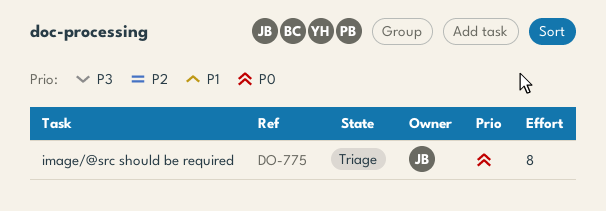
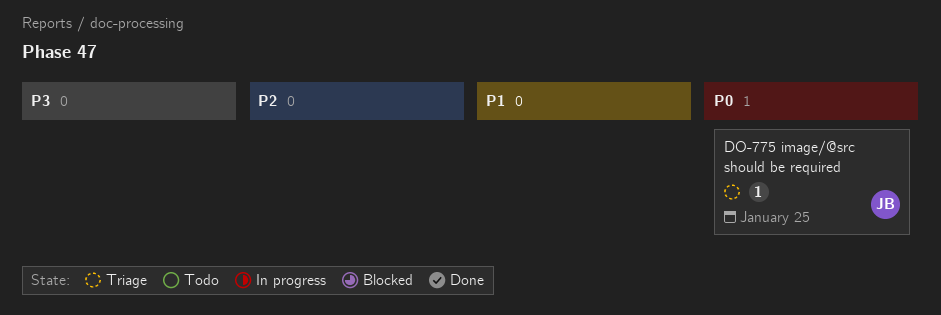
DO-775, estimate: 8 -> 1

